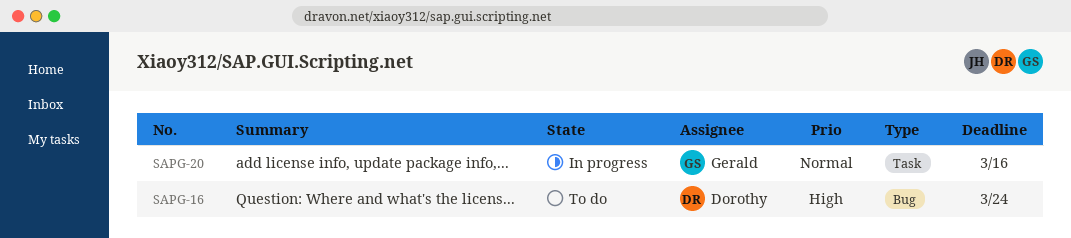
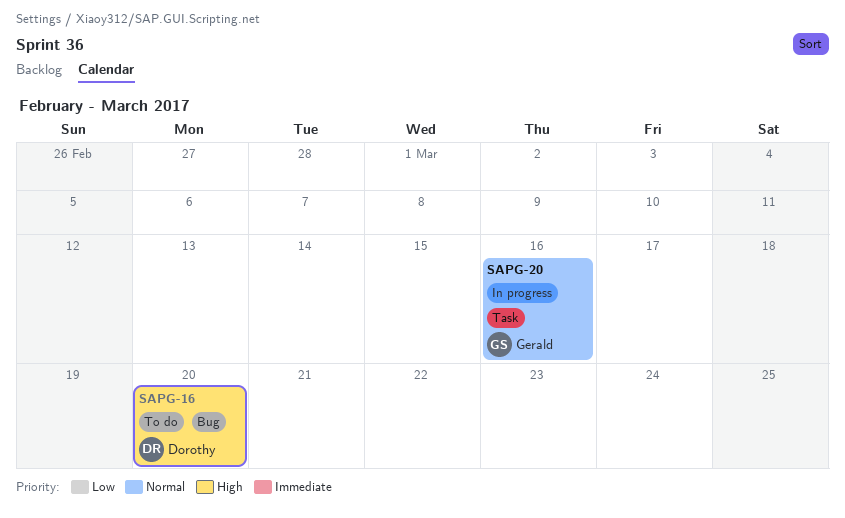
SAPG-16, due: Mar 24 -> Mar 20

